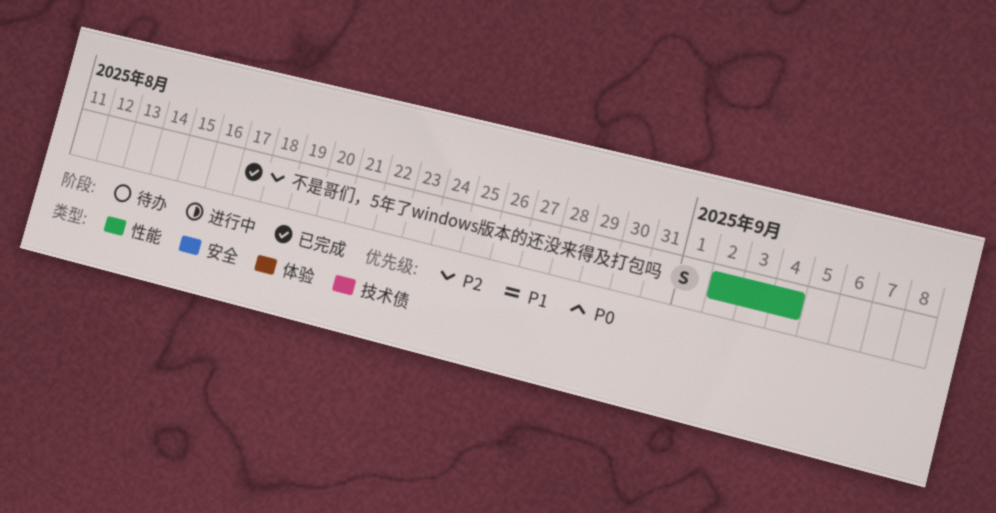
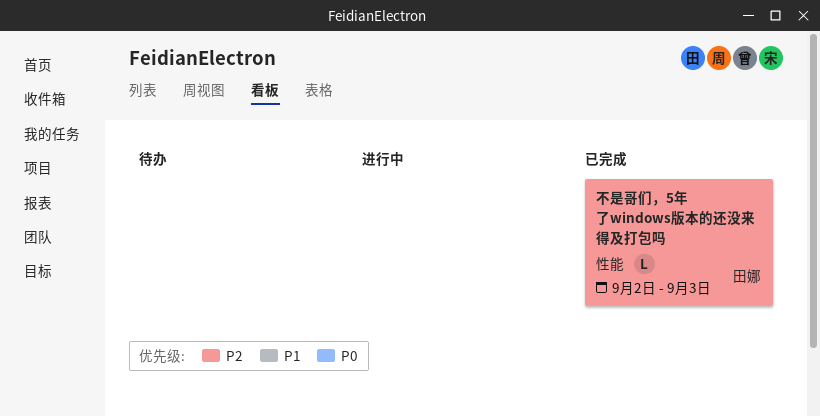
不是哥们，5年了windows版本的还没来得及打包吗, estimate: S -> L
不是哥们，5年了windows版本的还没来得及打包吗, due: Sep 4 -> Sep 3

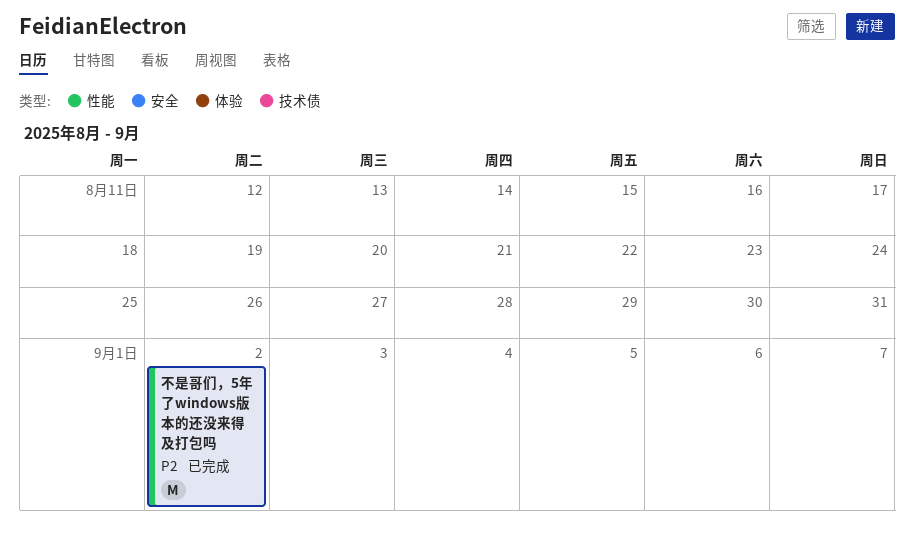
不是哥们，5年了windows版本的还没来得及打包吗, estimate: L -> M
不是哥们，5年了windows版本的还没来得及打包吗, due: Sep 3 -> Sep 2

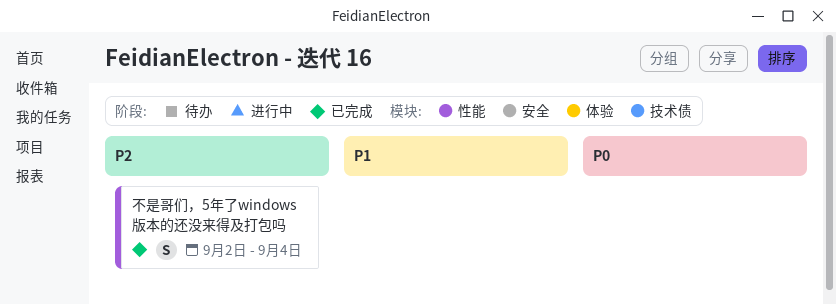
不是哥们，5年了windows版本的还没来得及打包吗, estimate: M -> S
不是哥们，5年了windows版本的还没来得及打包吗, due: Sep 2 -> Sep 4

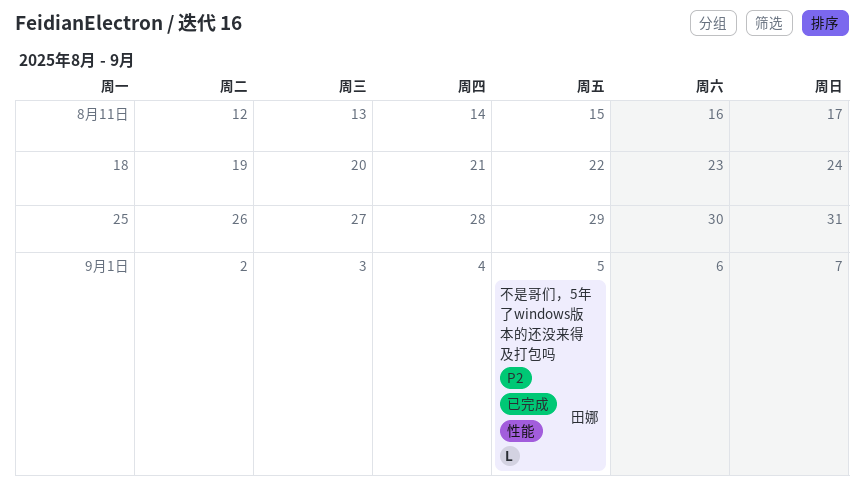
不是哥们，5年了windows版本的还没来得及打包吗, estimate: S -> L
不是哥们，5年了windows版本的还没来得及打包吗, due: Sep 4 -> Sep 5

